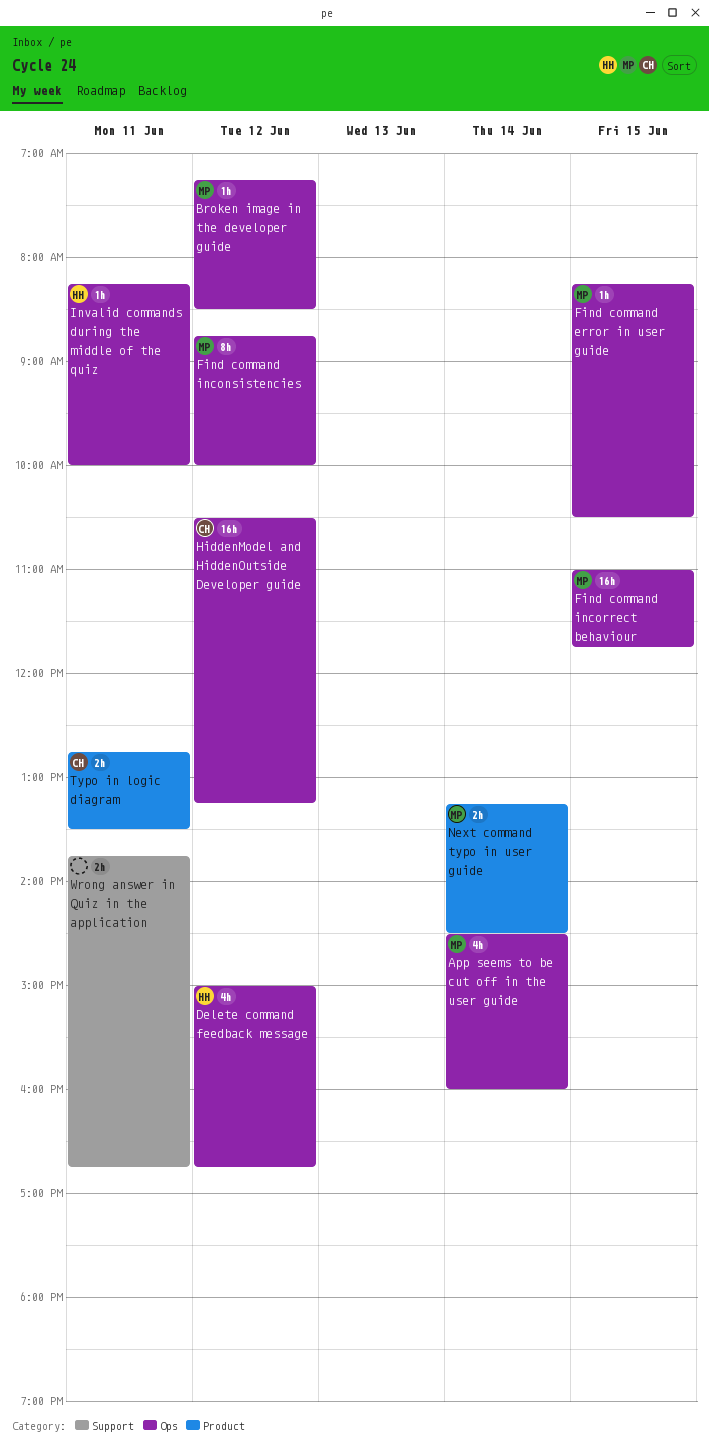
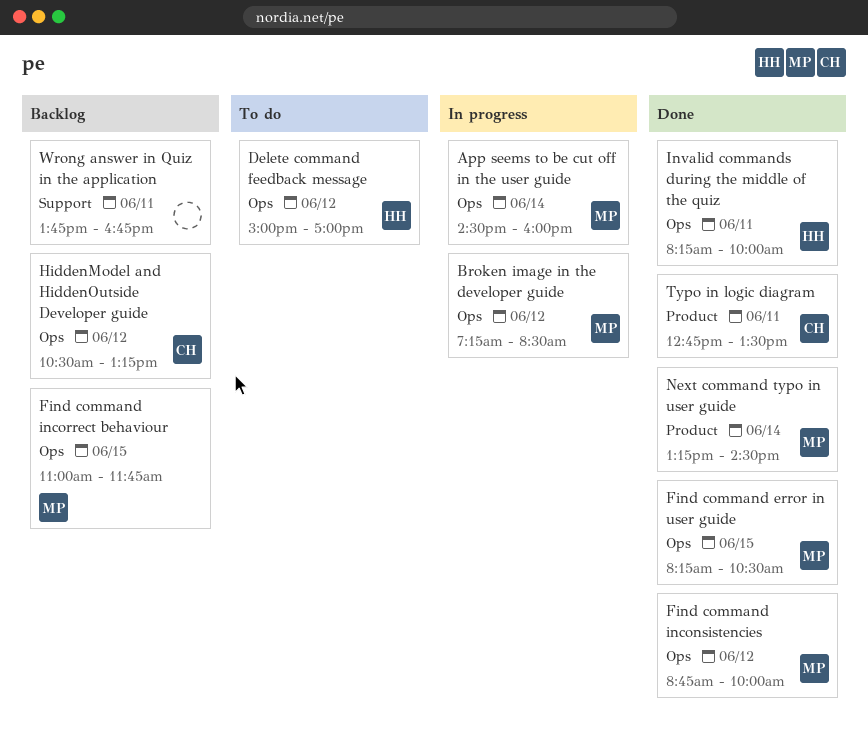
Delete command feedback message, ends: 16:45 -> 17:00

